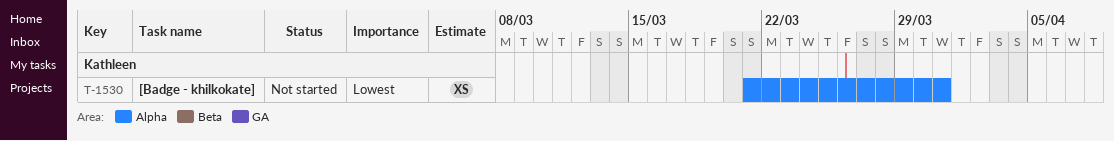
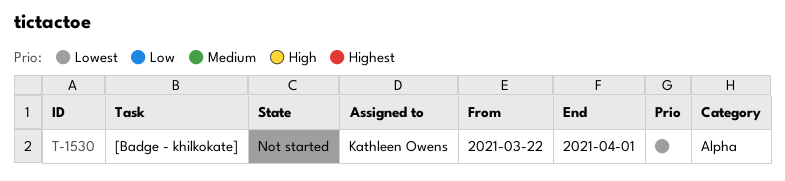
T-1530, start: Mar 21 -> Mar 22
T-1530, due: Mar 31 -> Apr 1

